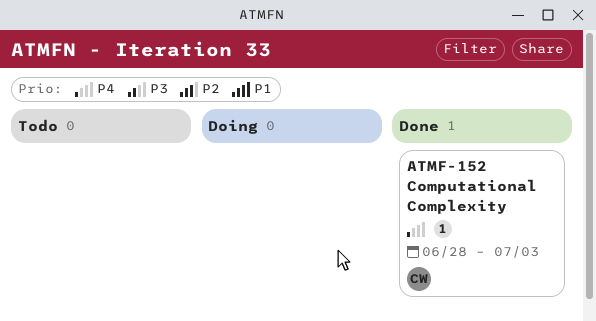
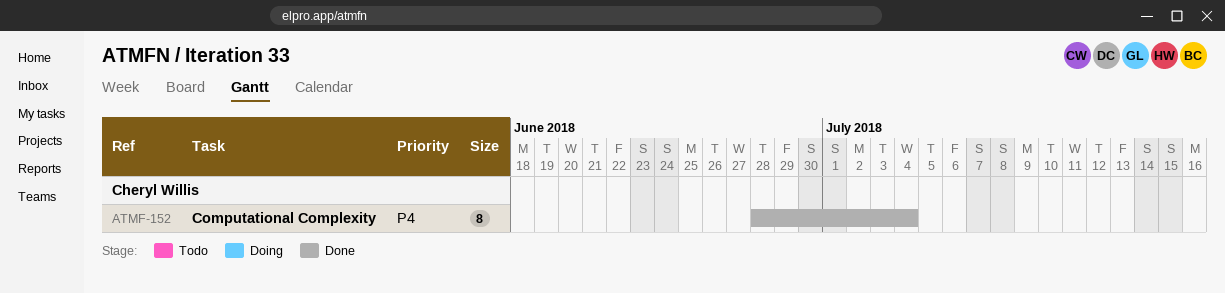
ATMF-152, estimate: 1 -> 8
ATMF-152, due: Jul 3 -> Jul 4

